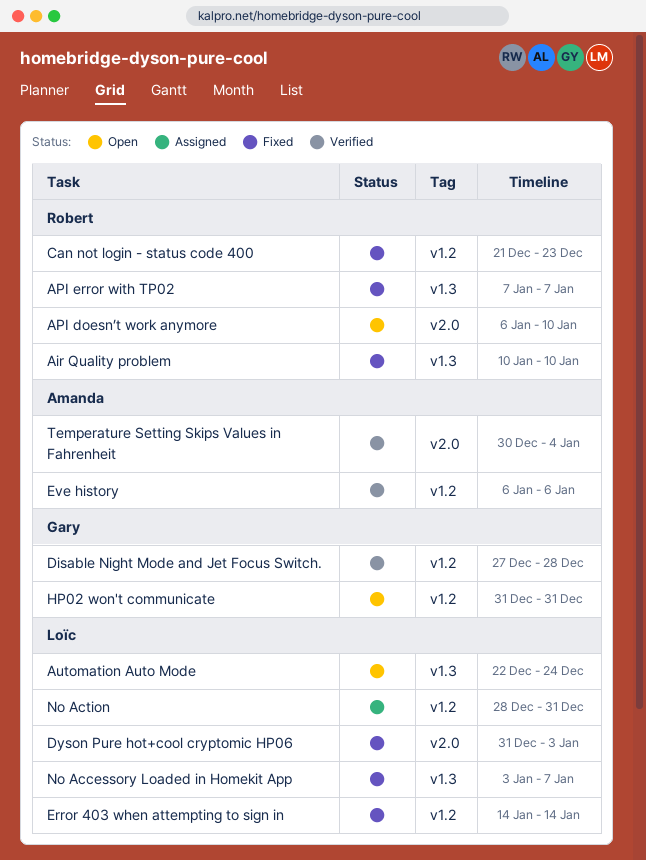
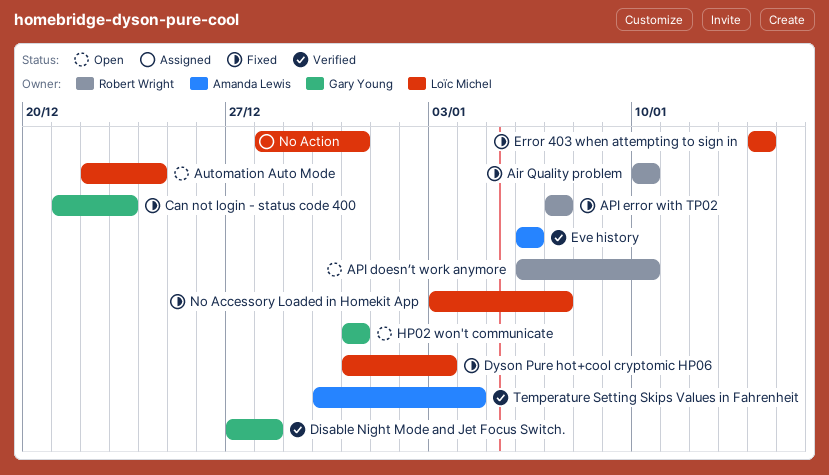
Can not login - status code 400, owner: Robert Wright -> Gary Young

